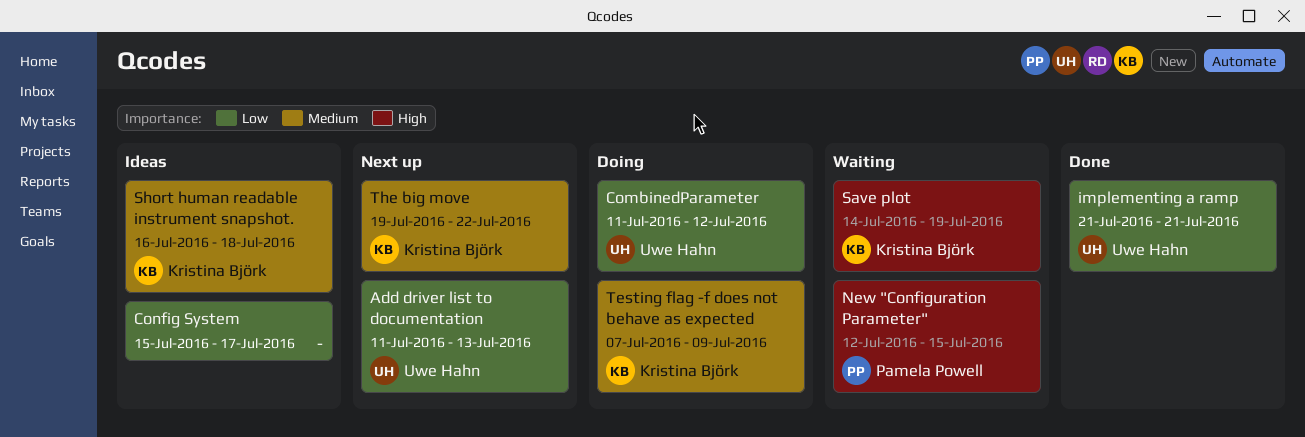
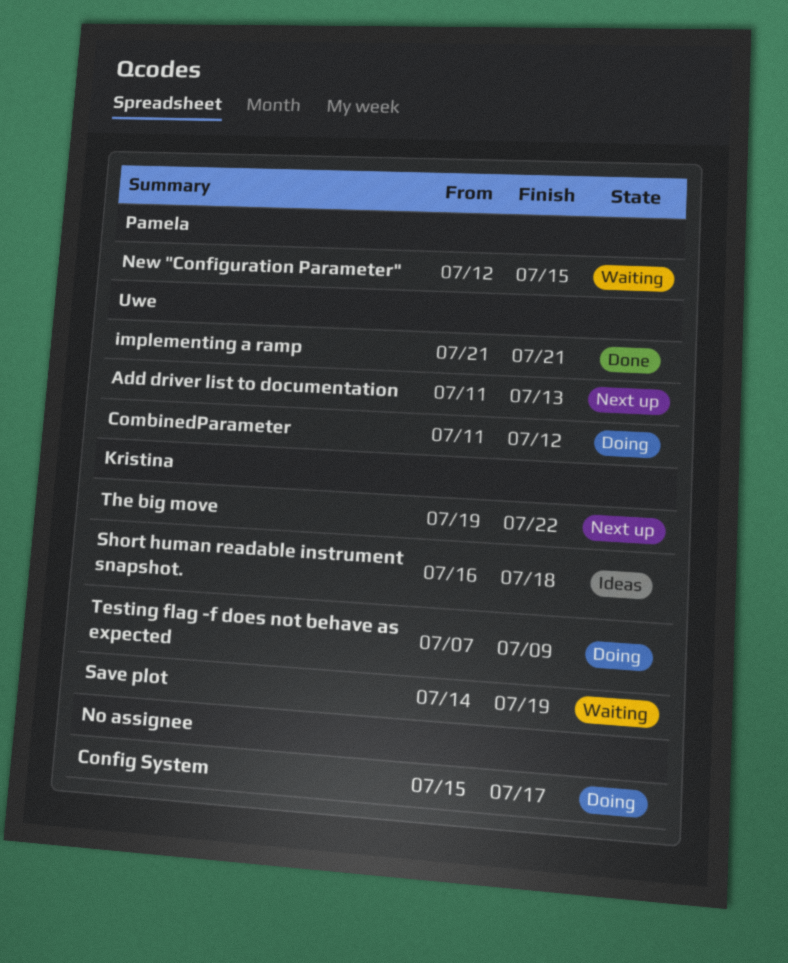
Config System, status: Ideas -> Doing

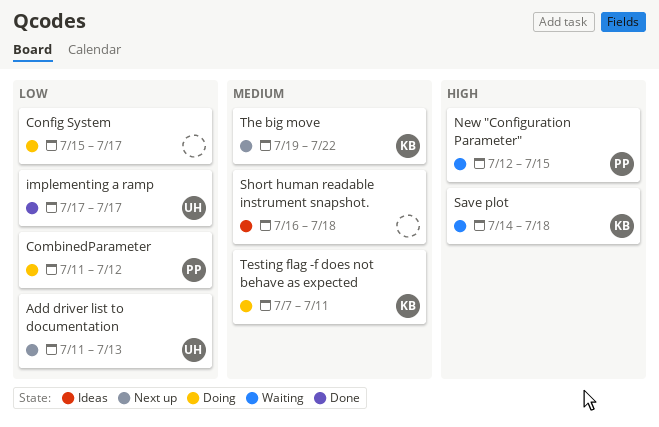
CombinedParameter, owner: Uwe -> Pamela
implementing a ramp, start: Jul 21 -> Jul 17
implementing a ramp, due: Jul 21 -> Jul 17
Save plot, due: Jul 19 -> Jul 18
Short human readable instrument snapshot., owner: Kristina -> none
Testing flag -f does not behave as expected, due: Jul 9 -> Jul 11

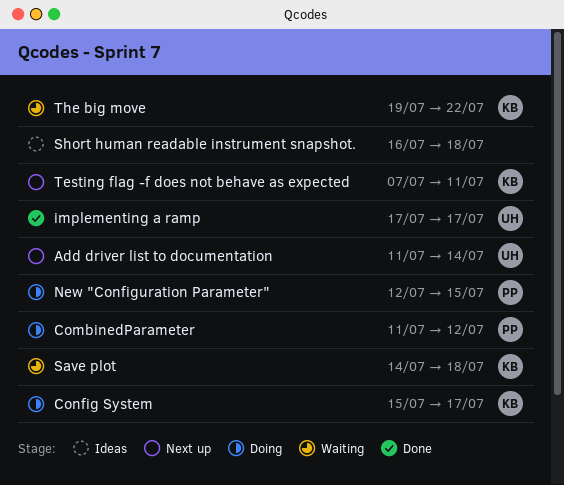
Add driver list to documentation, due: Jul 13 -> Jul 14
Config System, owner: none -> KB
New "Configuration Parameter", status: Waiting -> Doing
Testing flag -f does not behave as expected, status: Doing -> Next up
The big move, status: Next up -> Waiting

